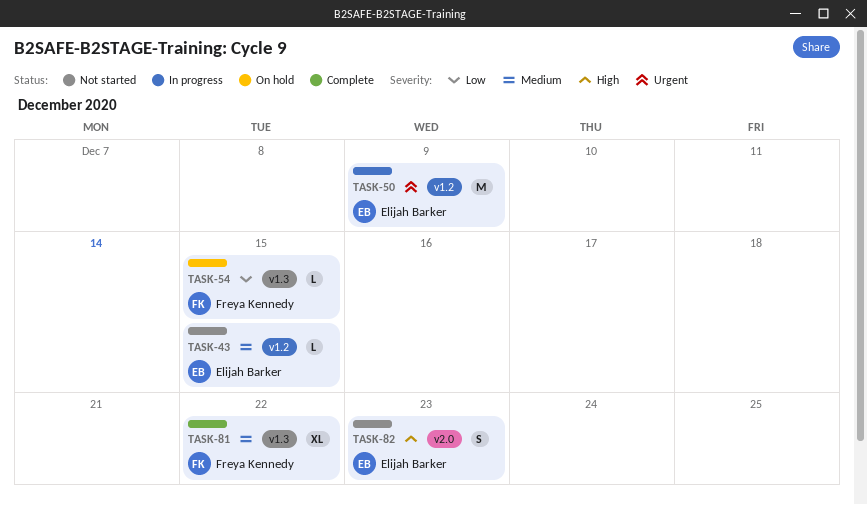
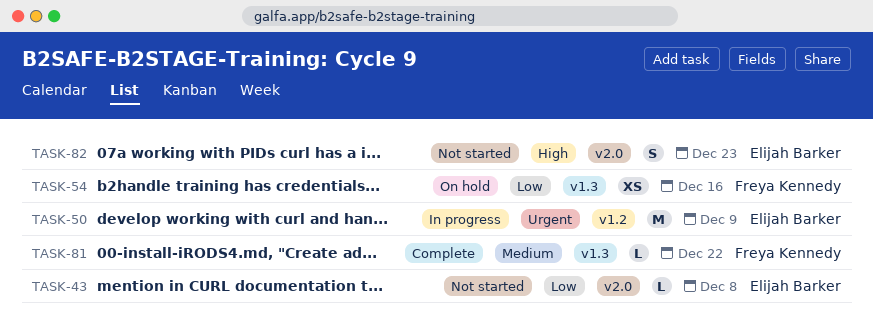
TASK-43, priority: Medium -> Low
TASK-43, label: v1.2 -> v2.0
TASK-43, due: Dec 15 -> Dec 8
TASK-54, estimate: L -> XS
TASK-54, due: Dec 15 -> Dec 16
TASK-81, estimate: XL -> L

